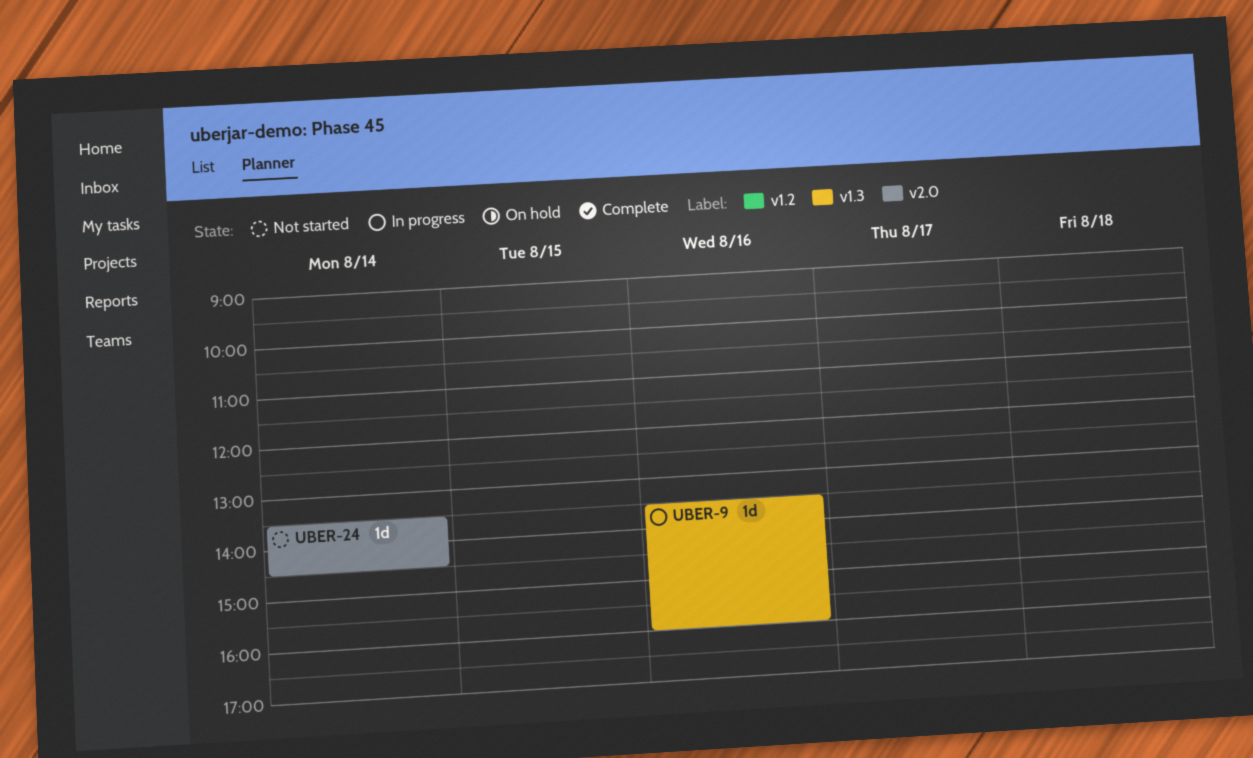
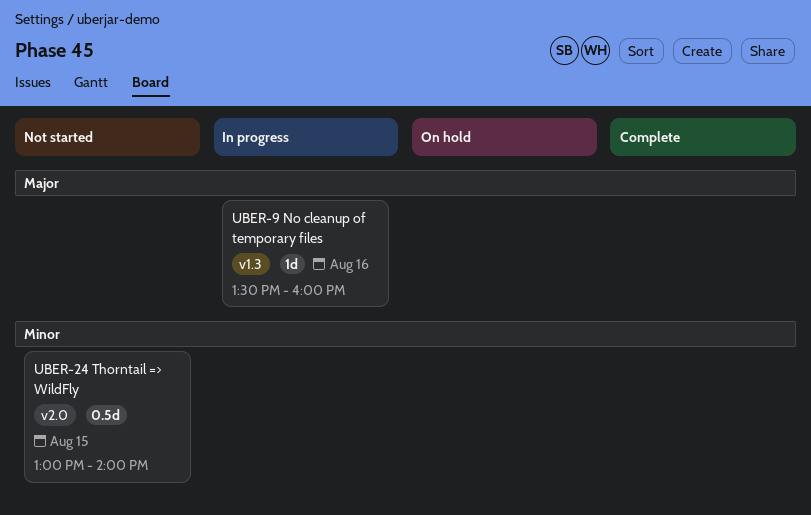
UBER-24, estimate: 1d -> 0.5d
UBER-24, day: Aug 14 -> Aug 15
UBER-24, begins: 13:30 -> 13:00
UBER-24, ends: 14:30 -> 14:00

